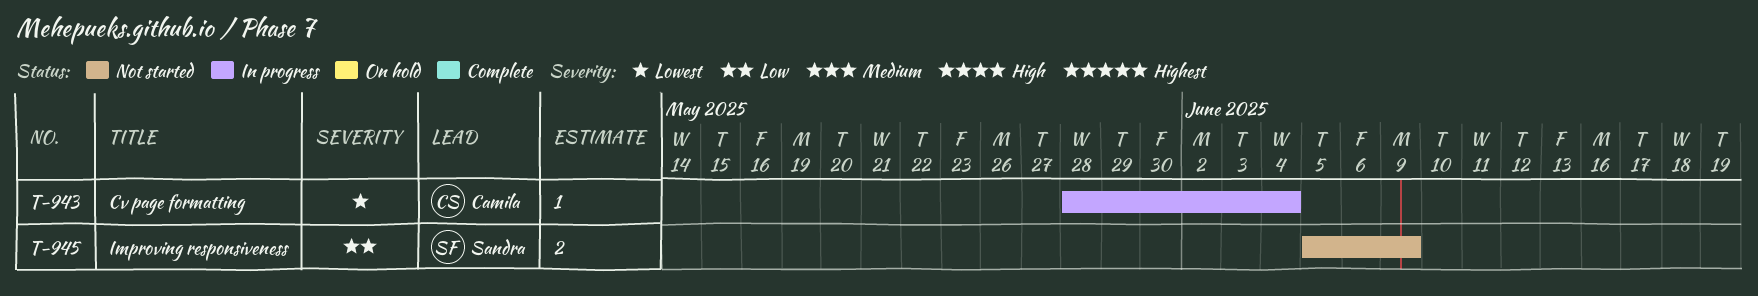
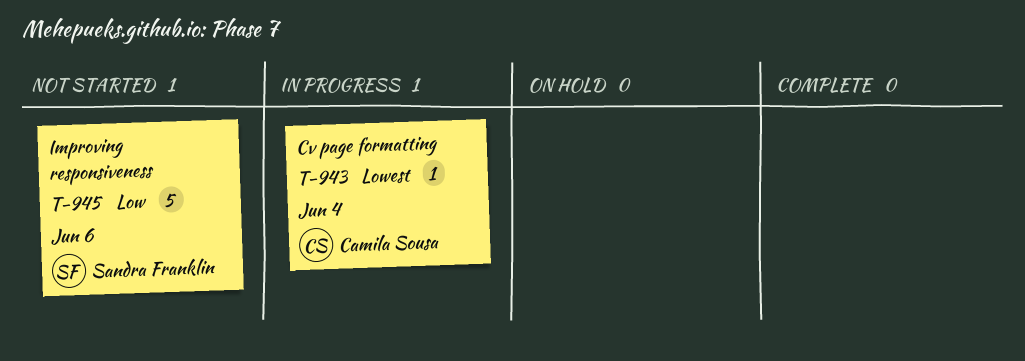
T-945, estimate: 2 -> 5
T-945, due: Jun 9 -> Jun 6

